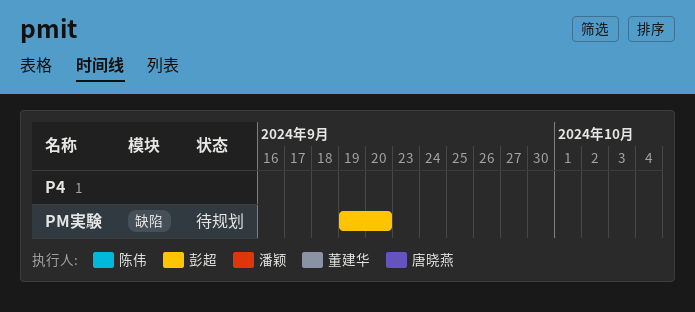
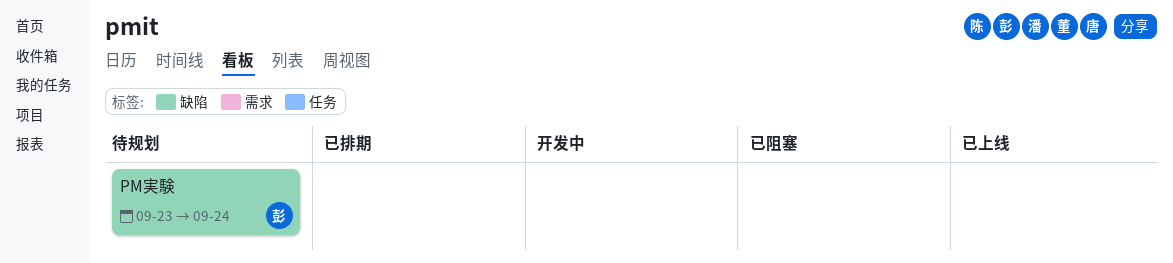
PM実験, start: Sep 19 -> Sep 23
PM実験, due: Sep 20 -> Sep 24

